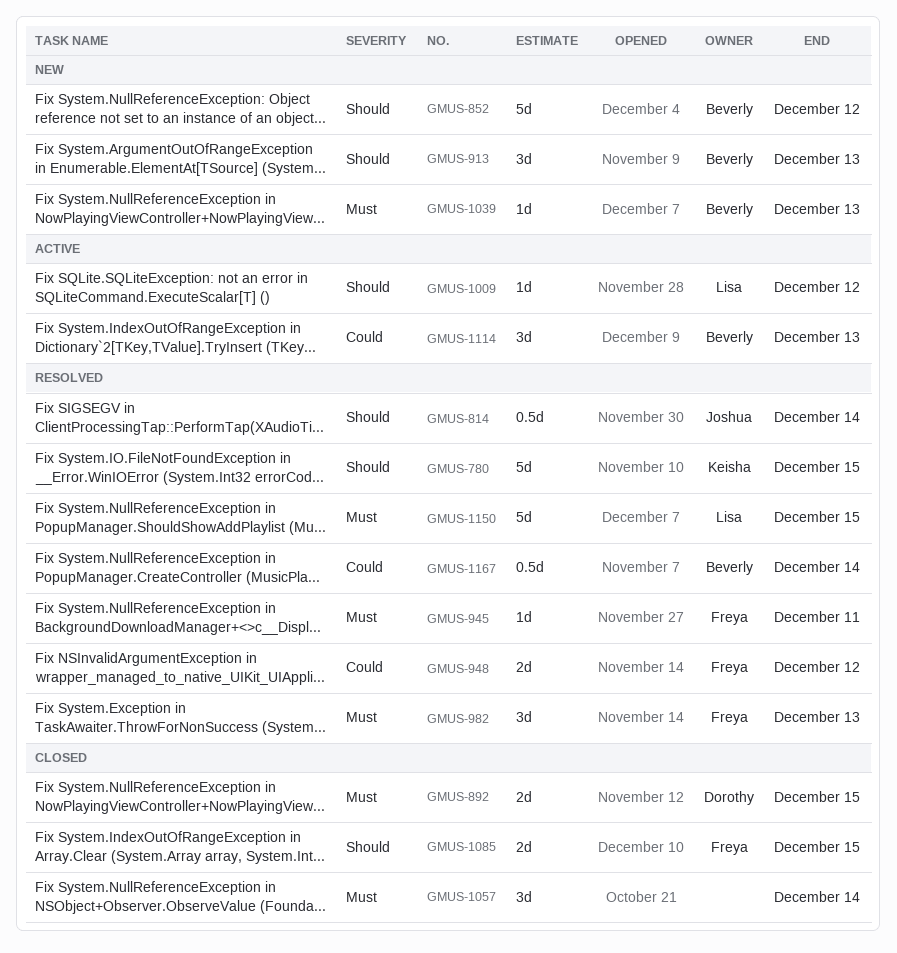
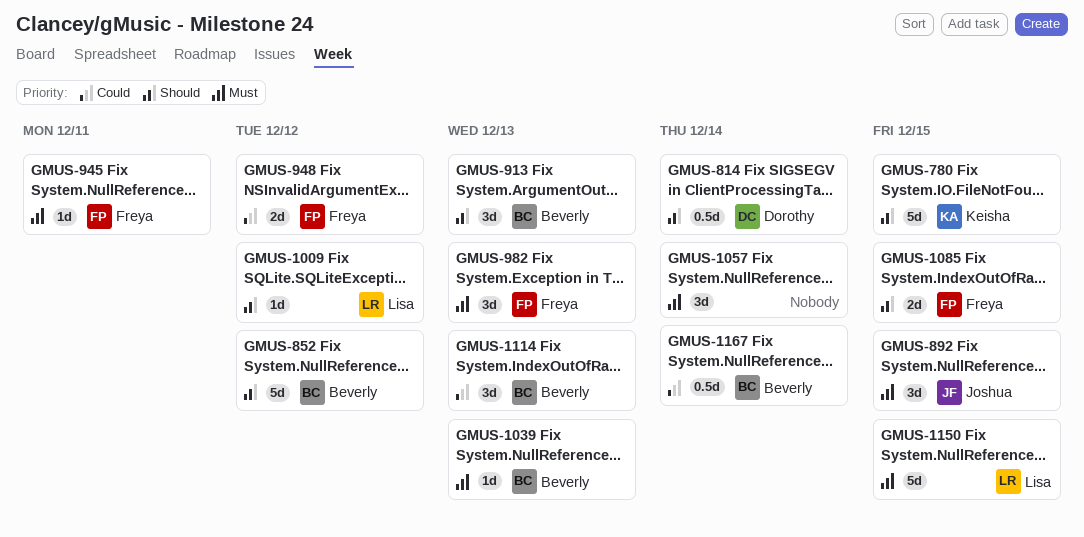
GMUS-814, owner: Joshua -> Dorothy
GMUS-892, owner: Dorothy -> Joshua
GMUS-892, estimate: 2d -> 3d

